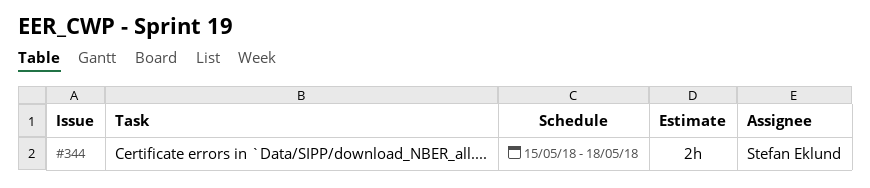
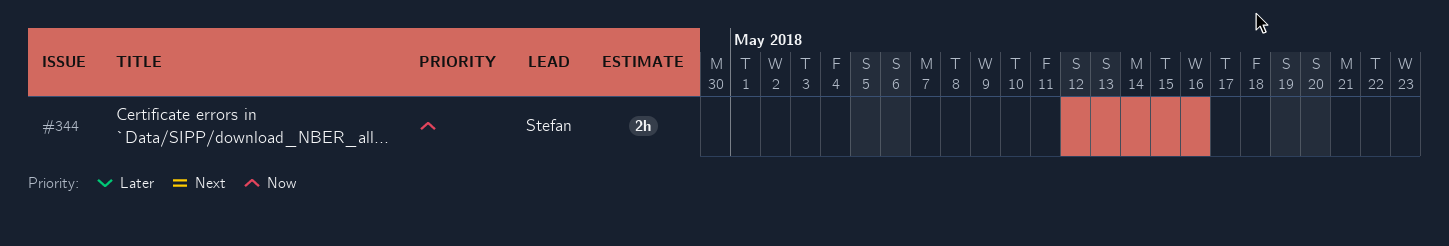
#344, start: May 15 -> May 12
#344, due: May 18 -> May 16

